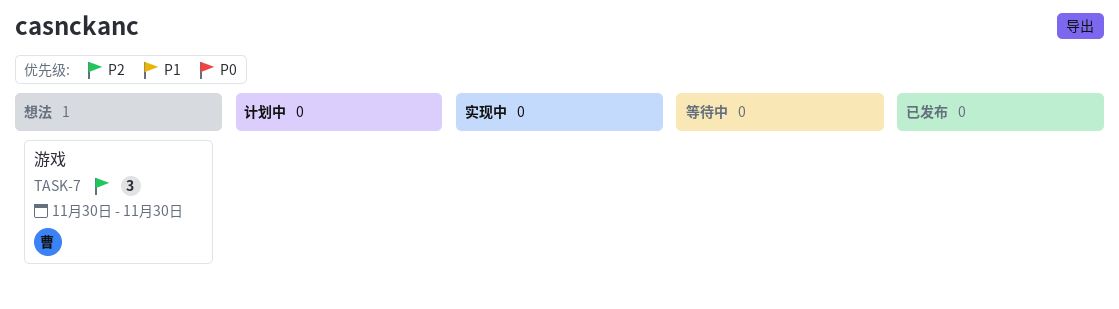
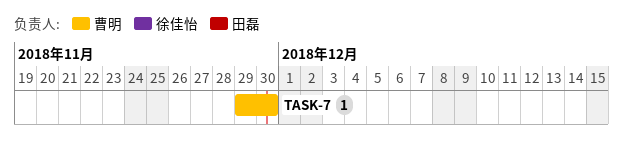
TASK-7, estimate: 3 -> 1
TASK-7, start: Nov 30 -> Nov 29

